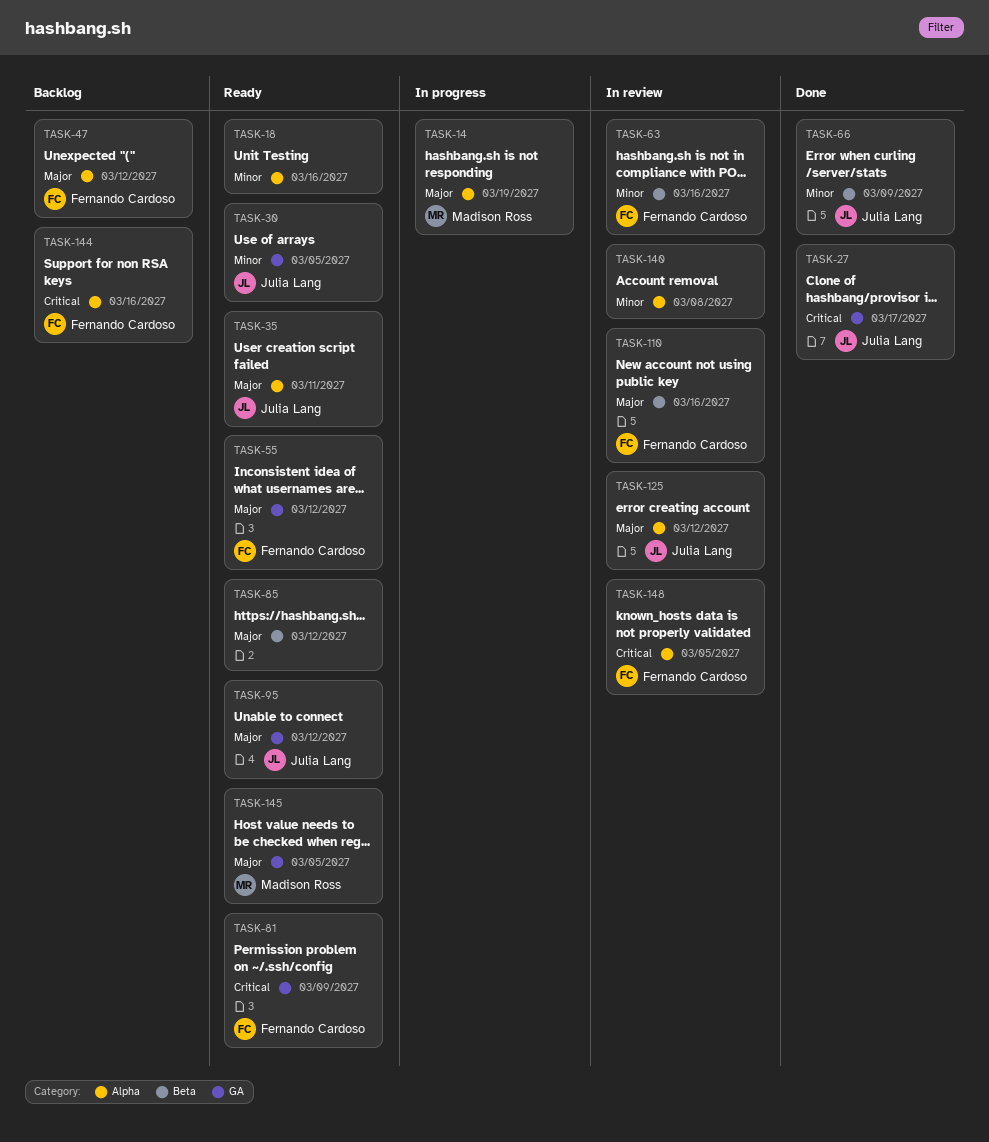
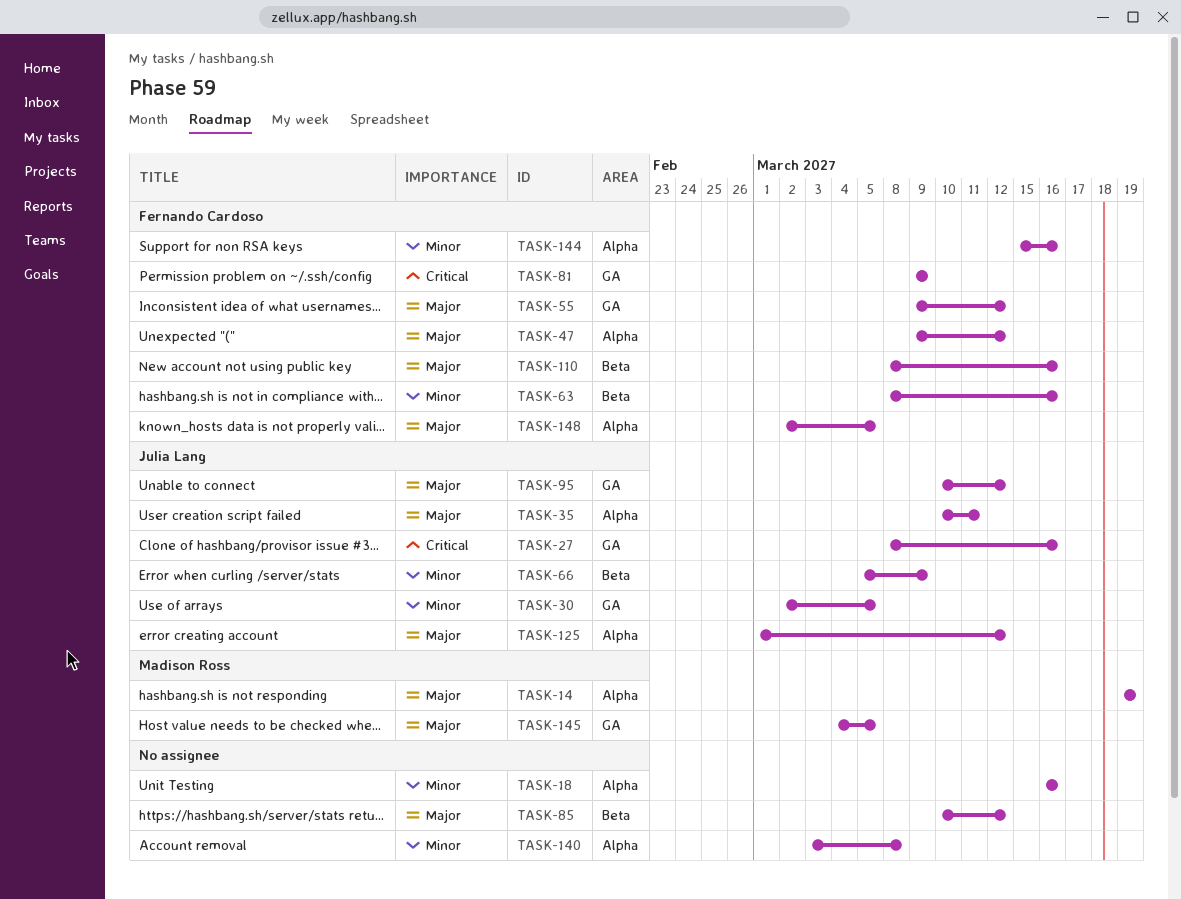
TASK-27, due: Mar 17 -> Mar 16
TASK-144, priority: Critical -> Minor
TASK-148, priority: Critical -> Major

